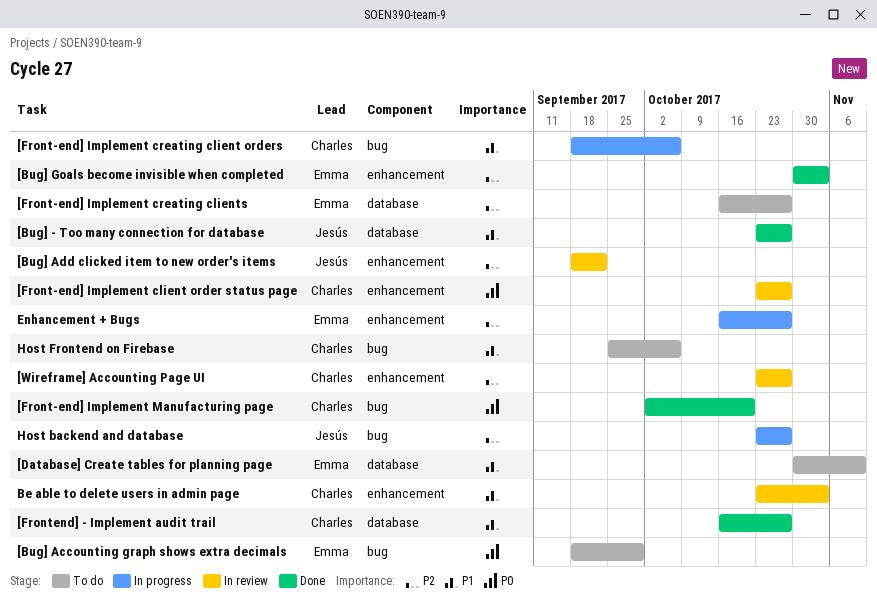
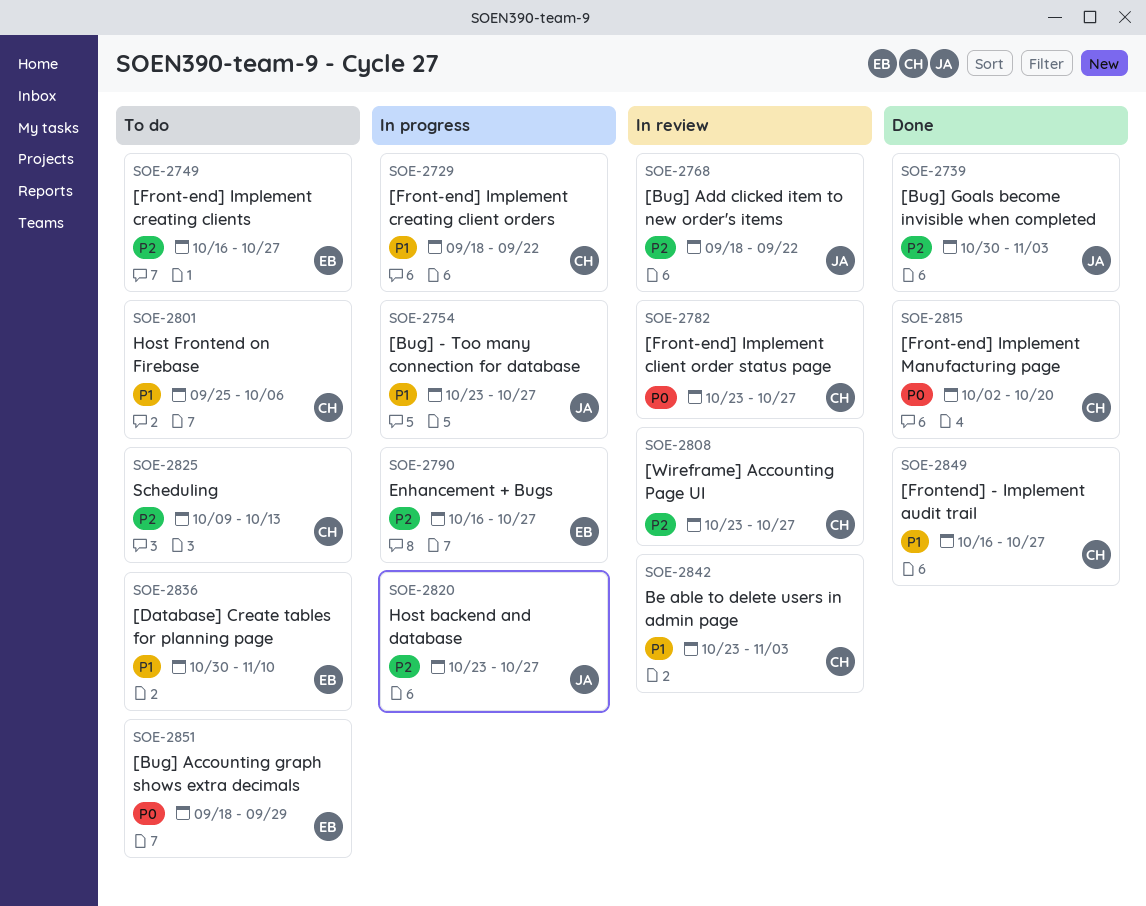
[Bug] - Too many connection for database, status: Done -> In progress
[Bug] Goals become invisible when completed, owner: Emma -> Jesús
[Front-end] Implement creating client orders, due: Oct 6 -> Sep 22
Scheduling: none -> present

